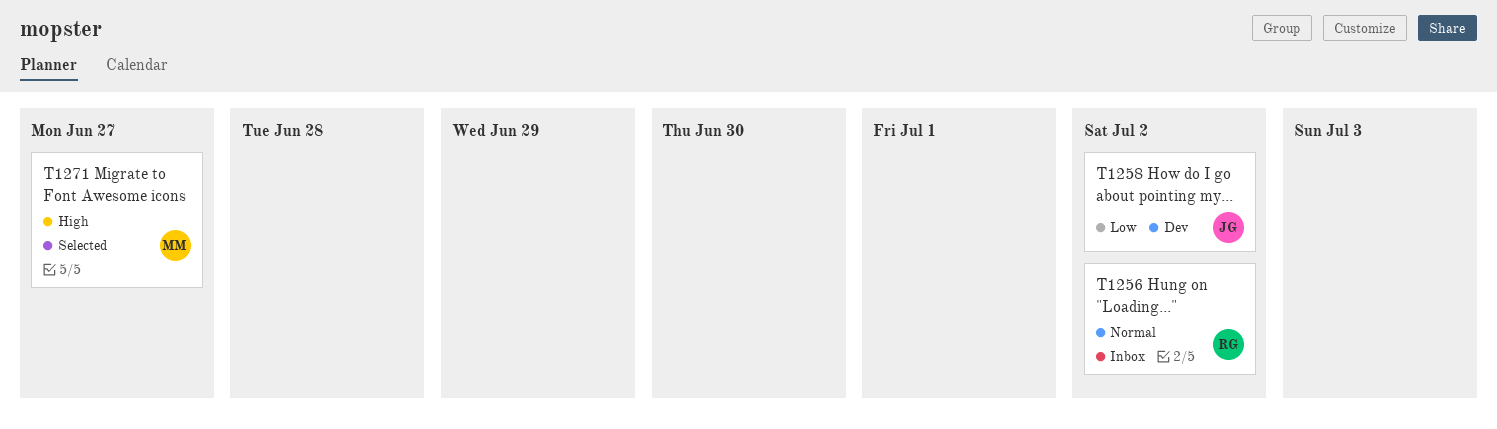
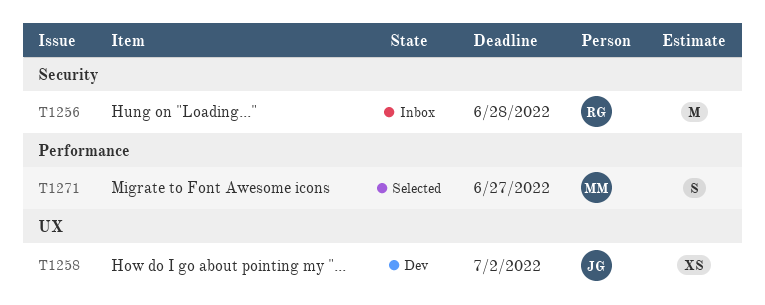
T1256, due: Jul 2 -> Jun 28

